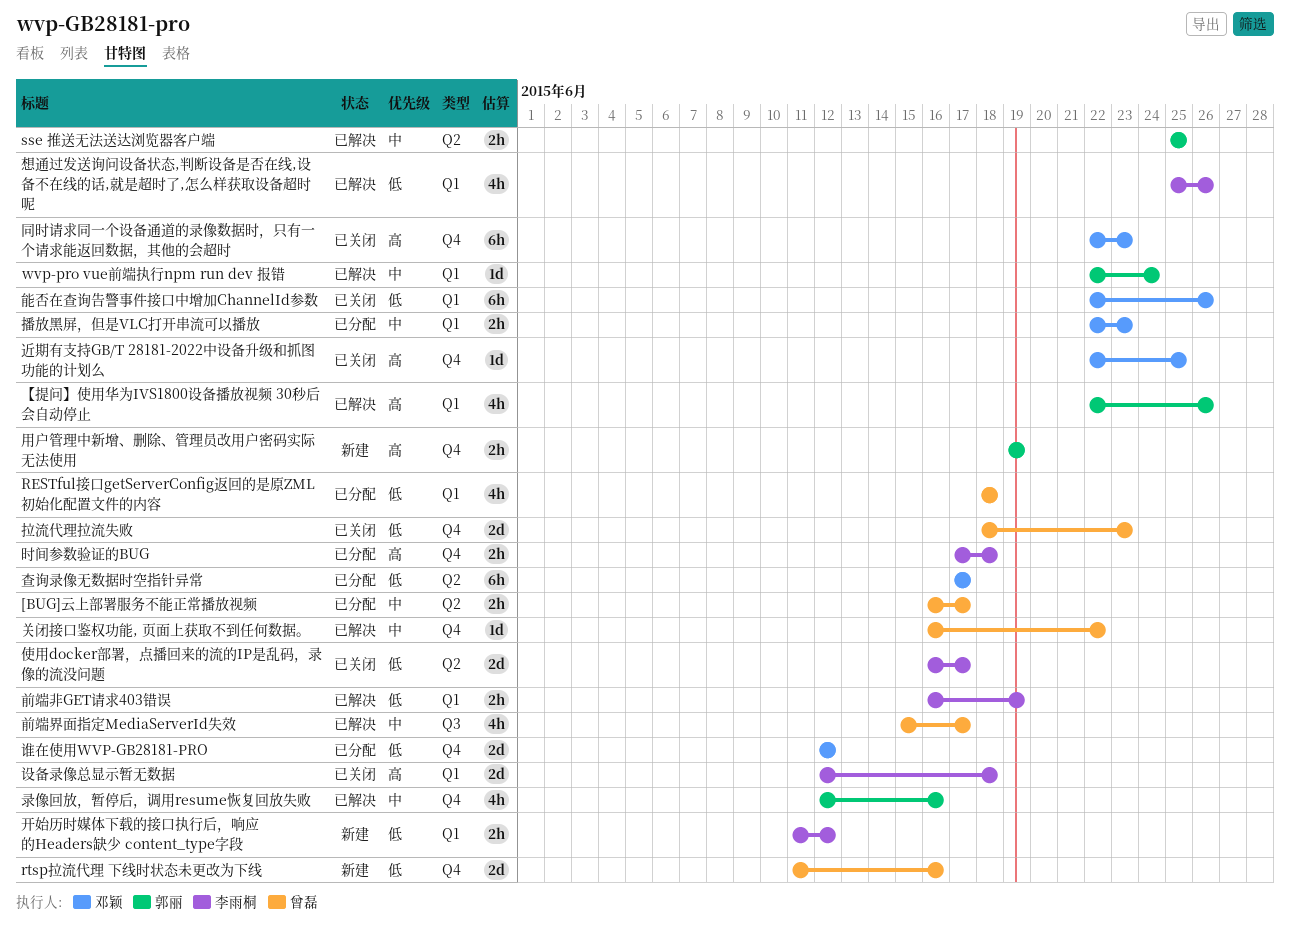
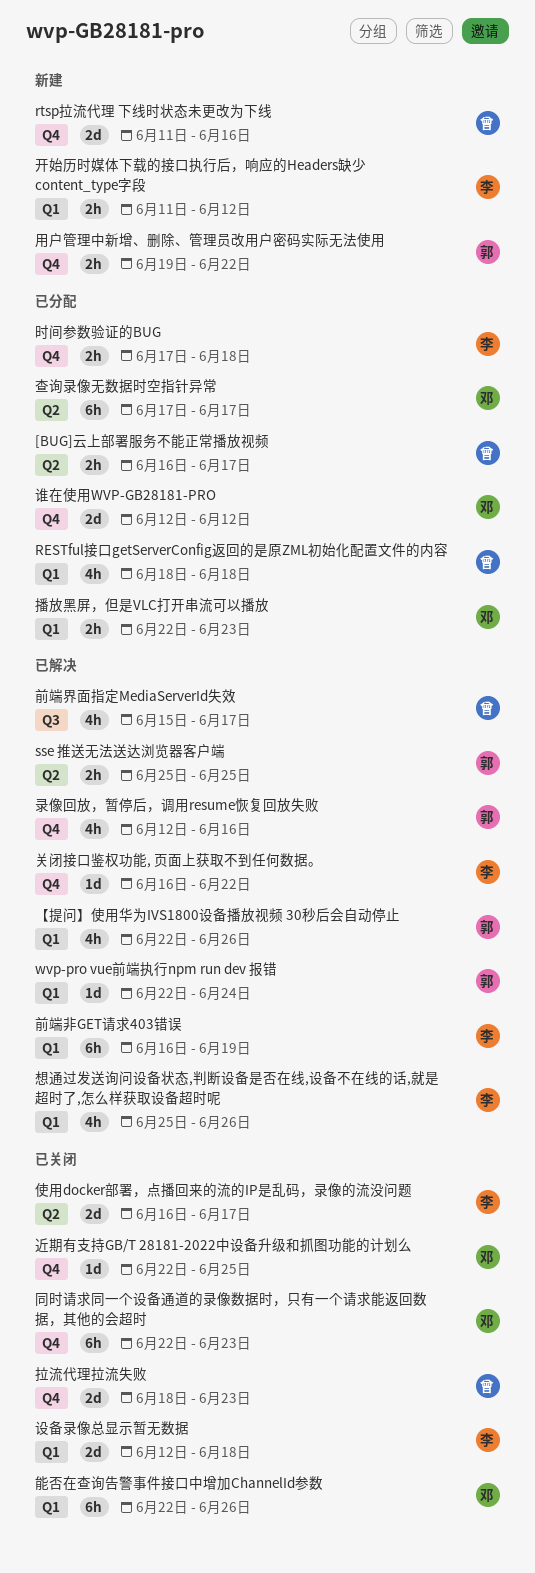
关闭接口鉴权功能, 页面上获取不到任何数据。, owner: 曾磊 -> 李雨桐
前端非GET请求403错误, estimate: 2h -> 6h
用户管理中新增、删除、管理员改用户密码实际无法使用, due: Jun 19 -> Jun 22

